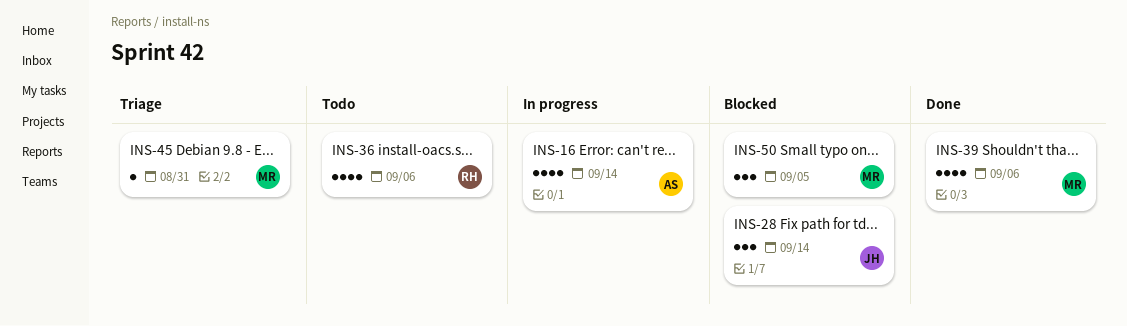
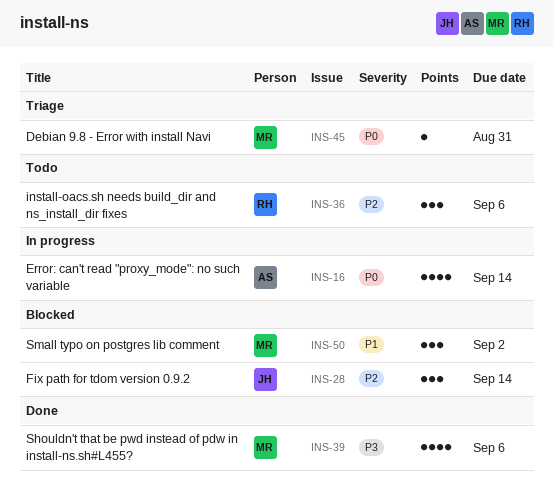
INS-36, estimate: 4 -> 3
INS-50, due: Sep 5 -> Sep 2

